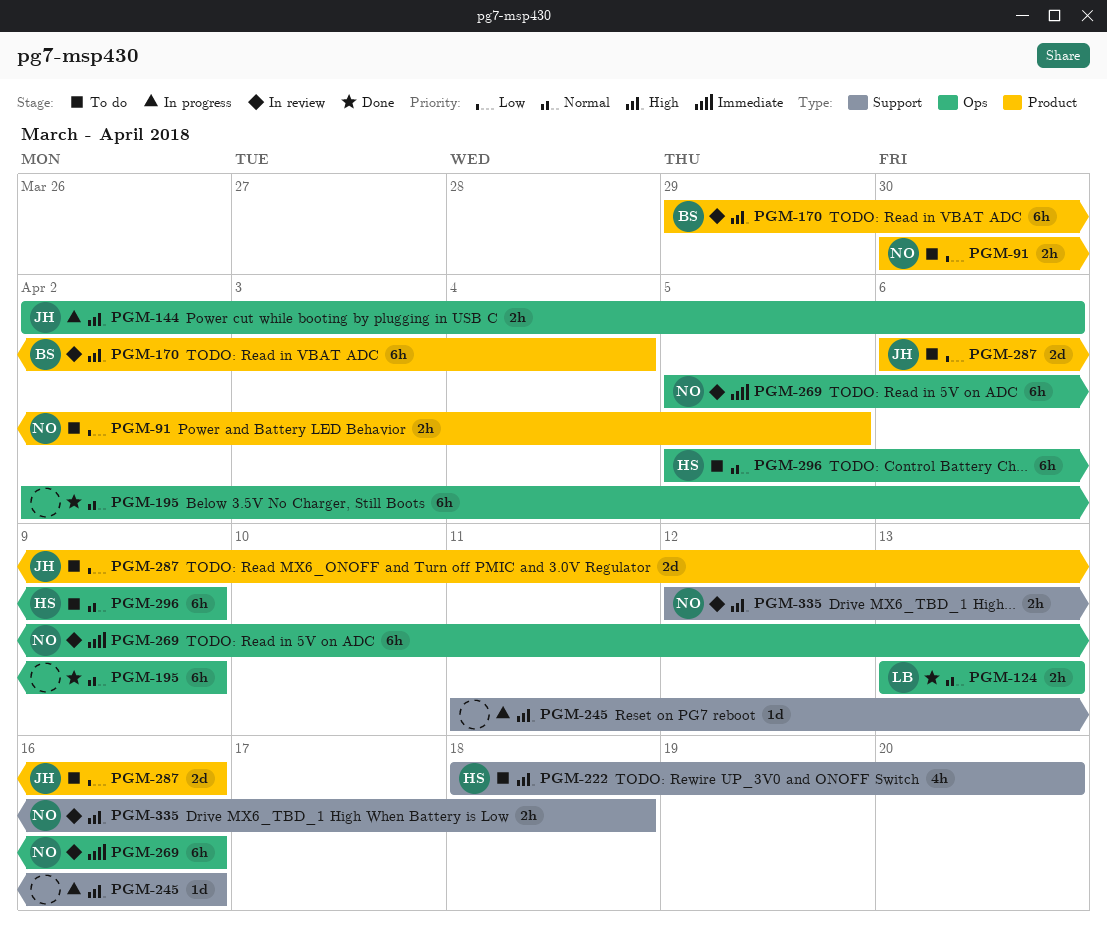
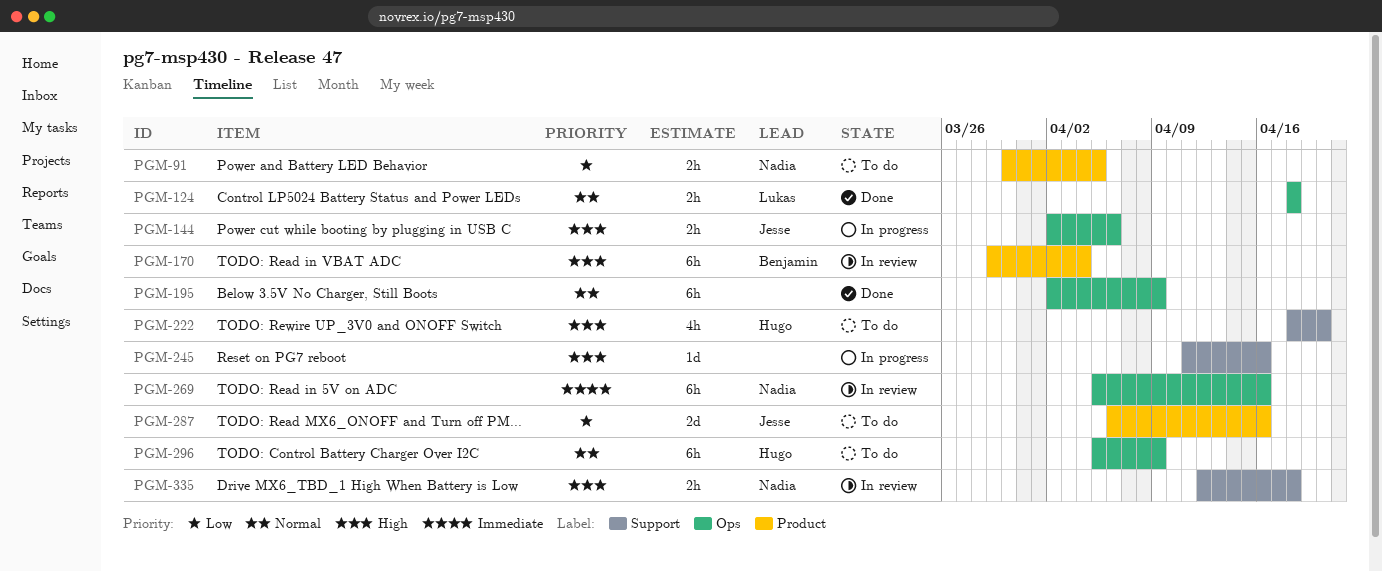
PGM-124, start: Apr 13 -> Apr 18
PGM-124, due: Apr 13 -> Apr 18

